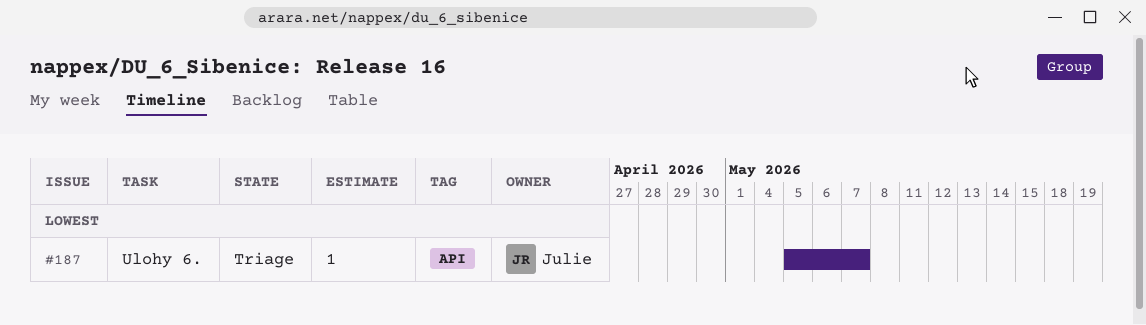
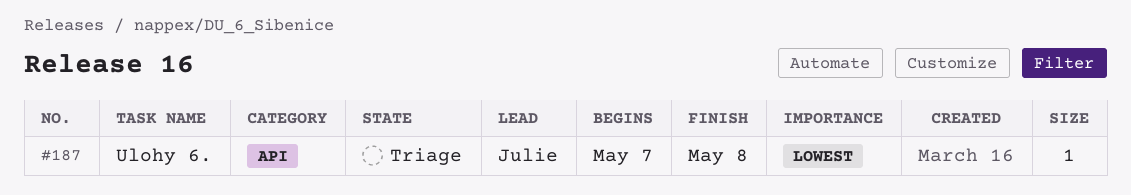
#187, start: May 5 -> May 7
#187, due: May 7 -> May 8

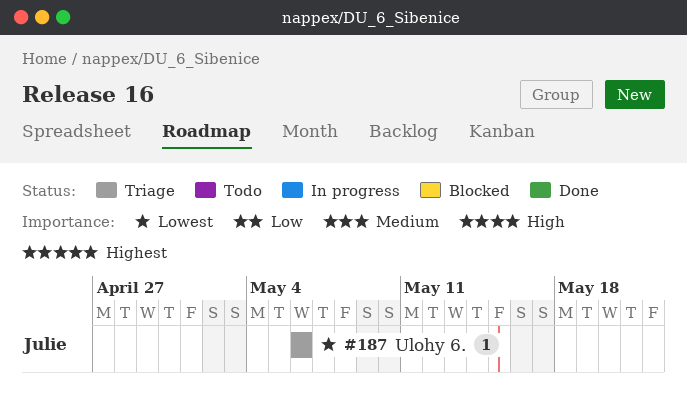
#187, start: May 7 -> May 6
#187, due: May 8 -> May 6

